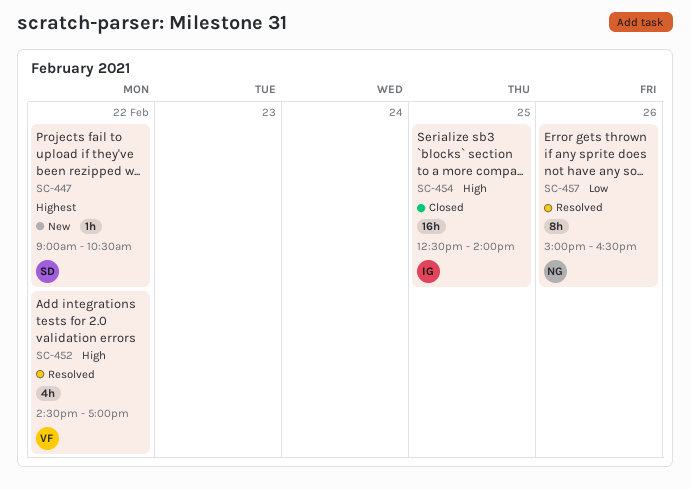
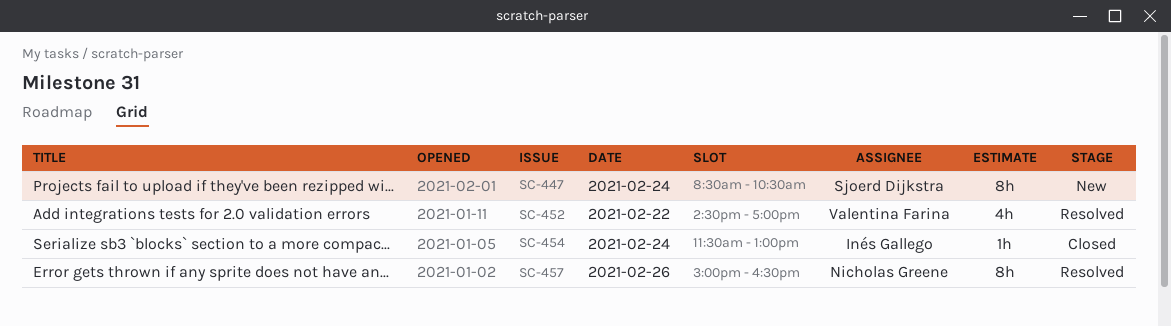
SC-447, estimate: 1h -> 8h
SC-447, day: Feb 22 -> Feb 24
SC-447, begins: 09:00 -> 08:30
SC-454, estimate: 16h -> 1h
SC-454, day: Feb 25 -> Feb 24
SC-454, begins: 12:30 -> 11:30
SC-454, ends: 14:00 -> 13:00

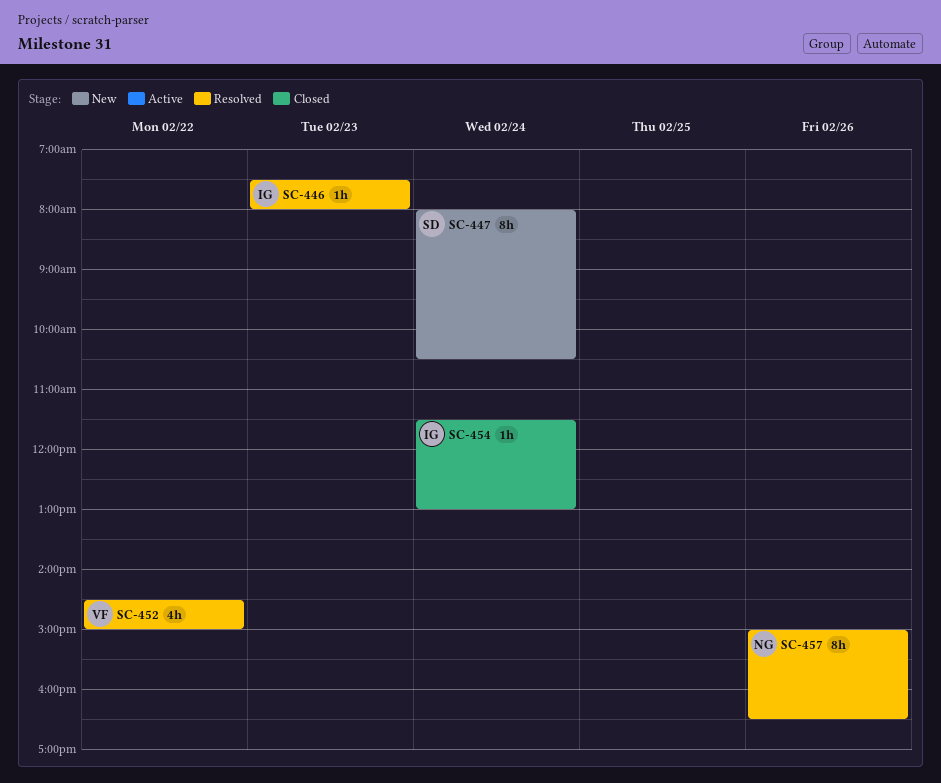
SC-446: none -> present
SC-447, begins: 08:30 -> 08:00
SC-452, ends: 17:00 -> 15:00

